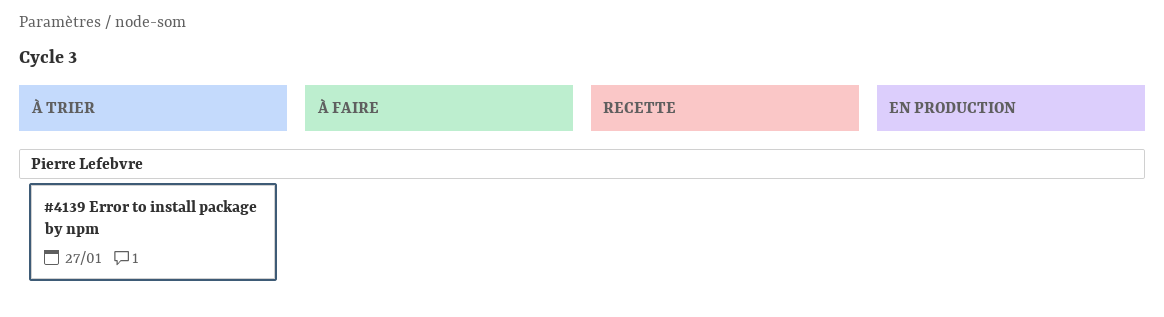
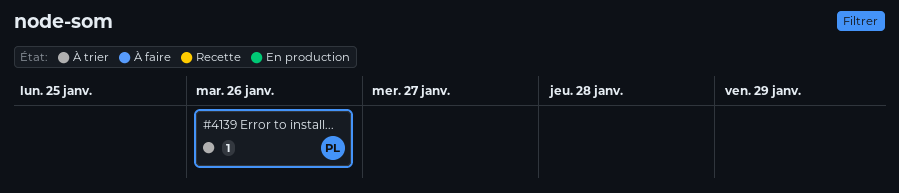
#4139, due: Jan 27 -> Jan 26

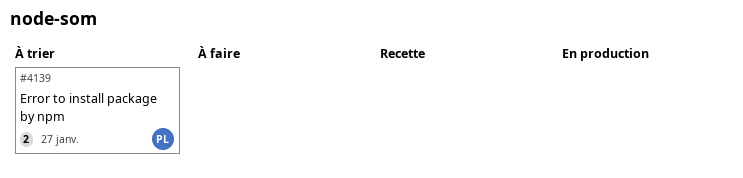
#4139, estimate: 1 -> 2
#4139, due: Jan 26 -> Jan 27

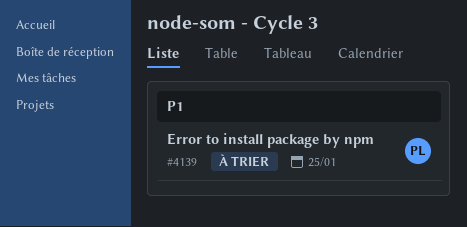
#4139, due: Jan 27 -> Jan 25

